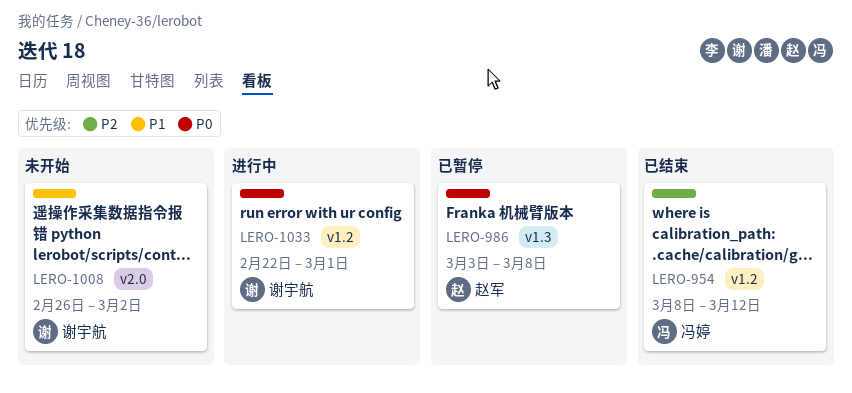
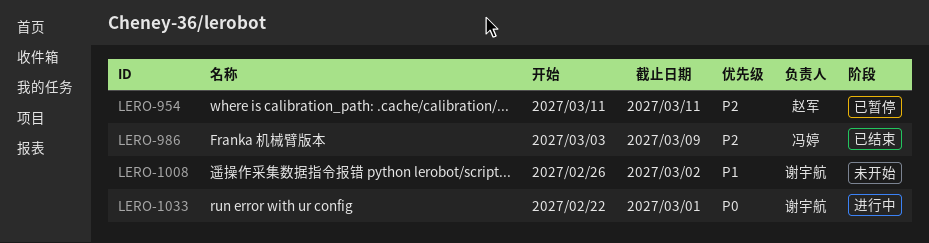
LERO-954, status: 已结束 -> 已暂停
LERO-954, owner: 冯婷 -> 赵军
LERO-954, start: Mar 8 -> Mar 11
LERO-954, due: Mar 12 -> Mar 11
LERO-986, status: 已暂停 -> 已结束
LERO-986, owner: 赵军 -> 冯婷
LERO-986, priority: P0 -> P2
LERO-986, due: Mar 8 -> Mar 9

